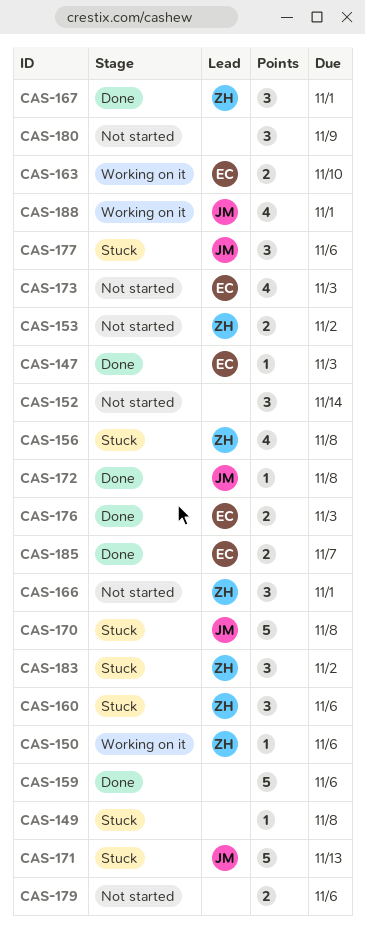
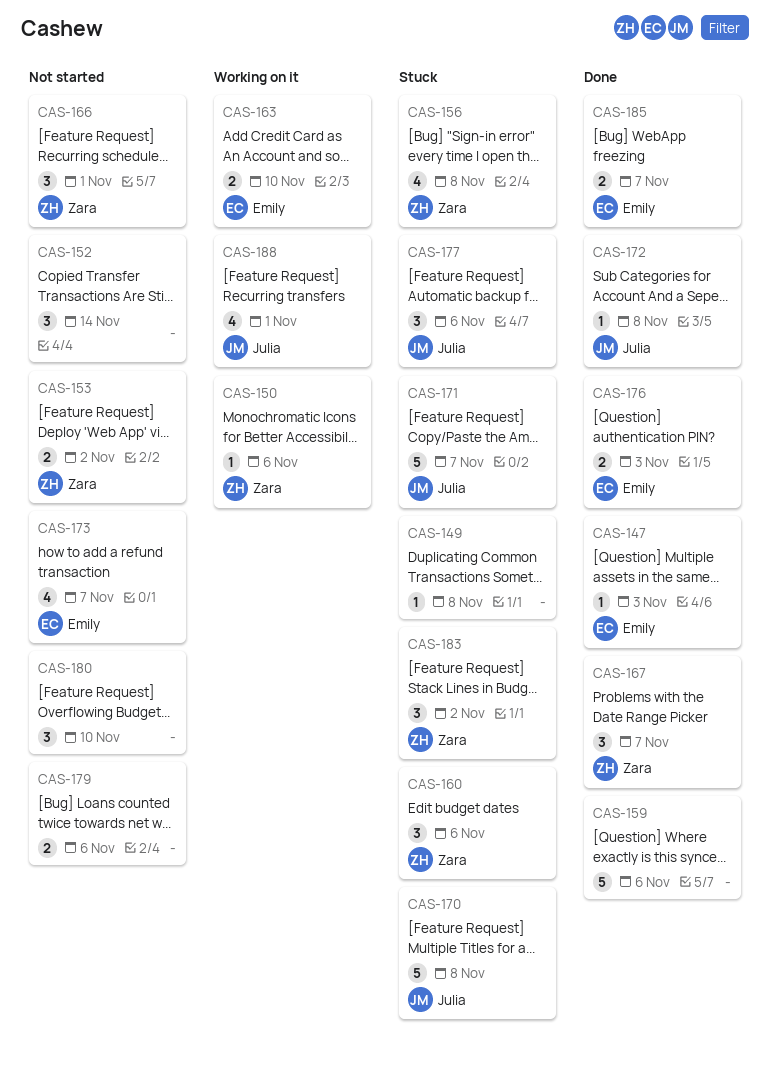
CAS-167, due: Nov 1 -> Nov 7
CAS-171, due: Nov 13 -> Nov 7
CAS-173, due: Nov 3 -> Nov 7
CAS-180, due: Nov 9 -> Nov 10

